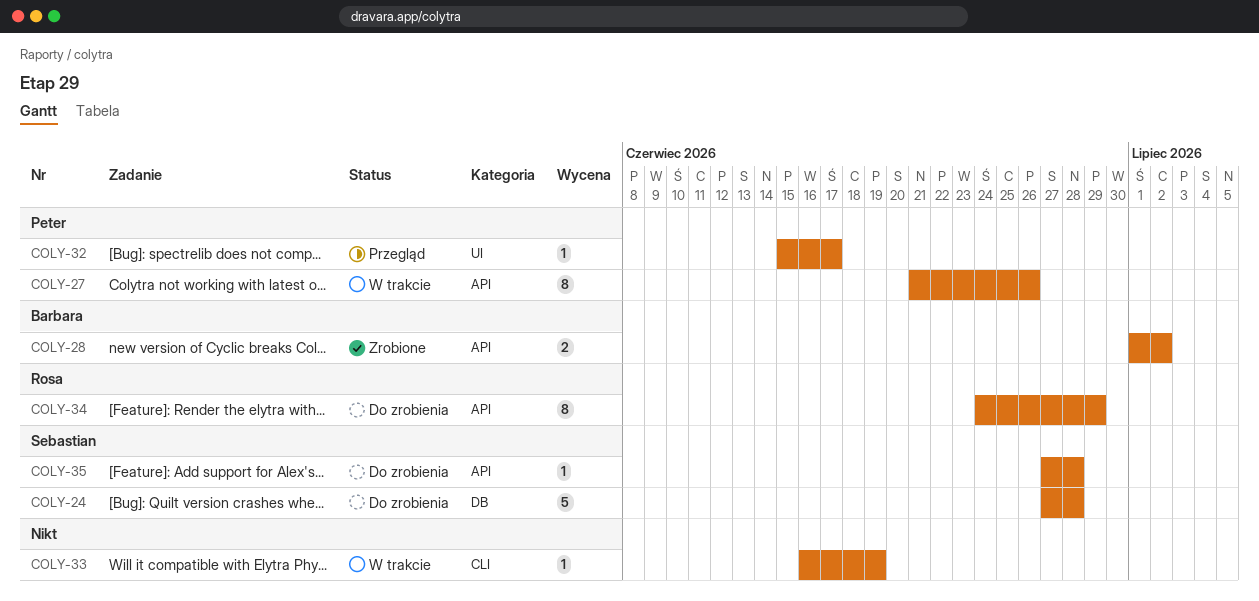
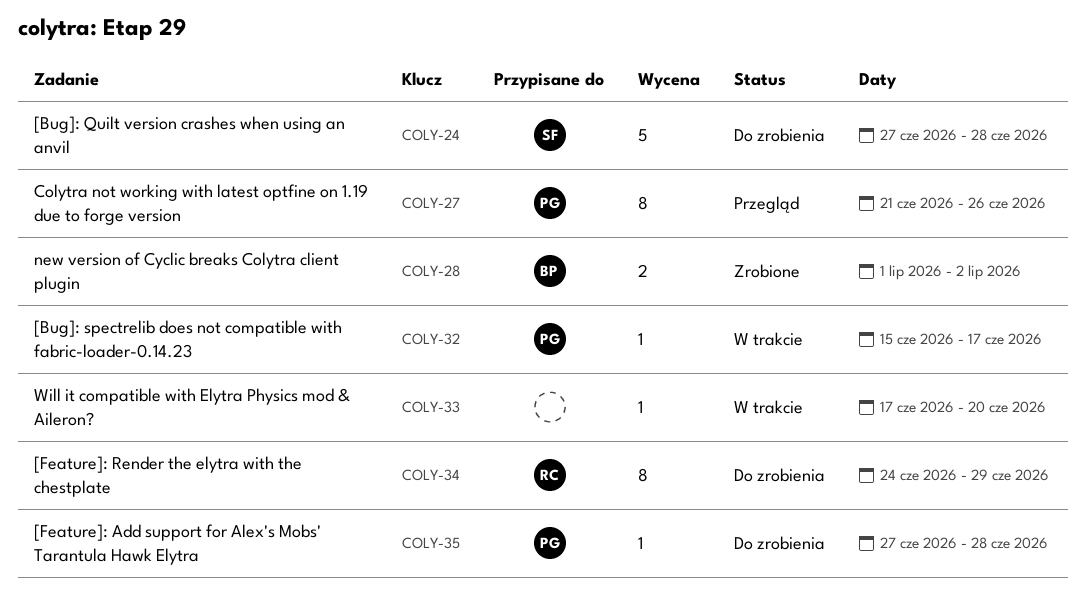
COLY-27, status: W trakcie -> Przegląd
COLY-32, status: Przegląd -> W trakcie
COLY-33, start: Jun 16 -> Jun 17
COLY-33, due: Jun 19 -> Jun 20
COLY-35, owner: Sebastian -> Peter

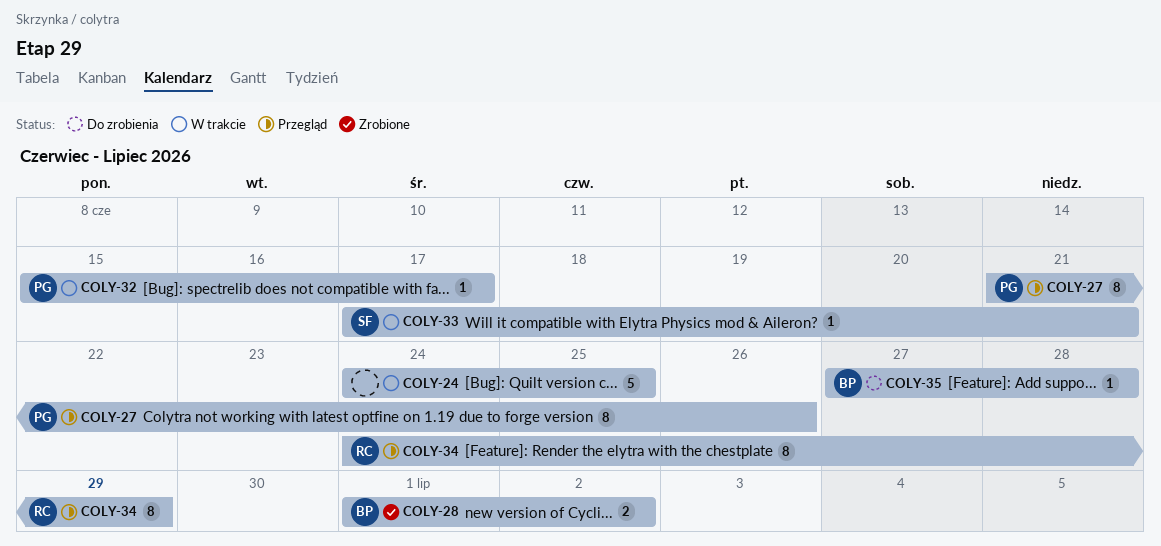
COLY-24, status: Do zrobienia -> W trakcie
COLY-24, owner: SF -> none
COLY-24, start: Jun 27 -> Jun 24
COLY-24, due: Jun 28 -> Jun 25
COLY-33, owner: none -> SF
COLY-33, due: Jun 20 -> Jun 21
COLY-34, status: Do zrobienia -> Przegląd
COLY-35, owner: PG -> BP

